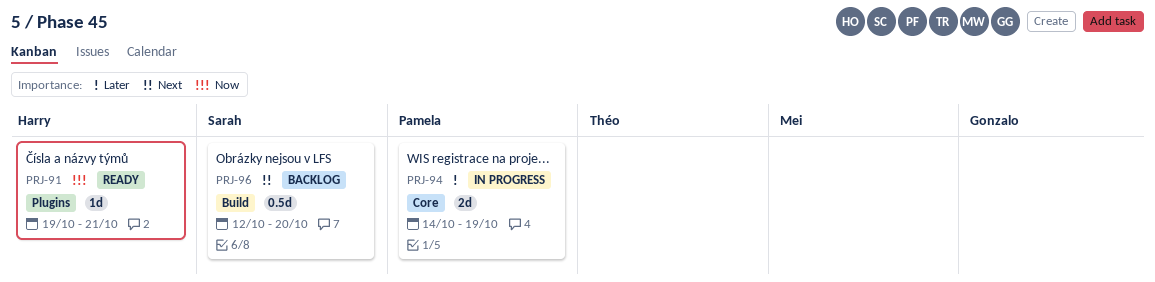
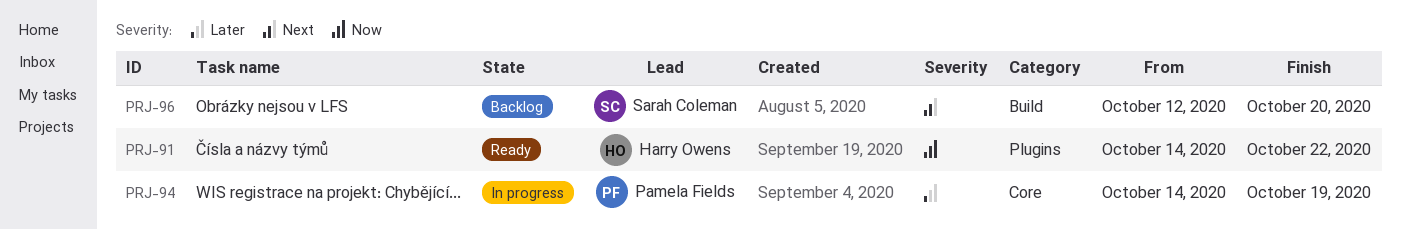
PRJ-91, start: Oct 19 -> Oct 14
PRJ-91, due: Oct 21 -> Oct 22

